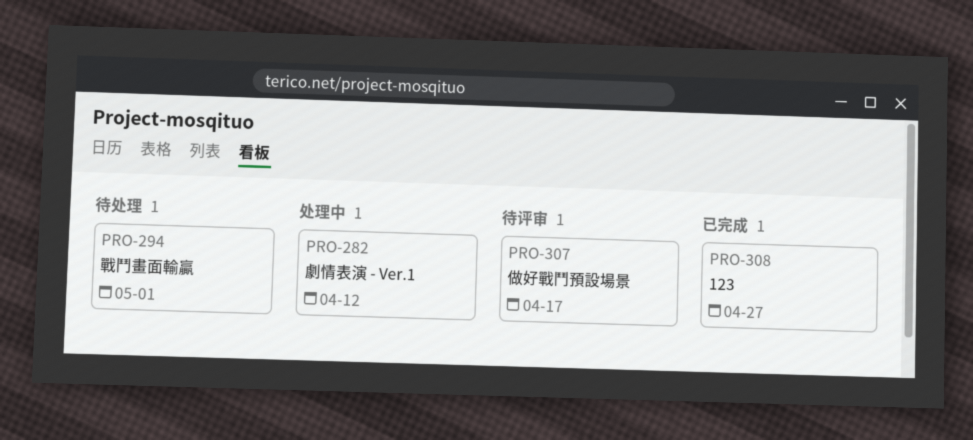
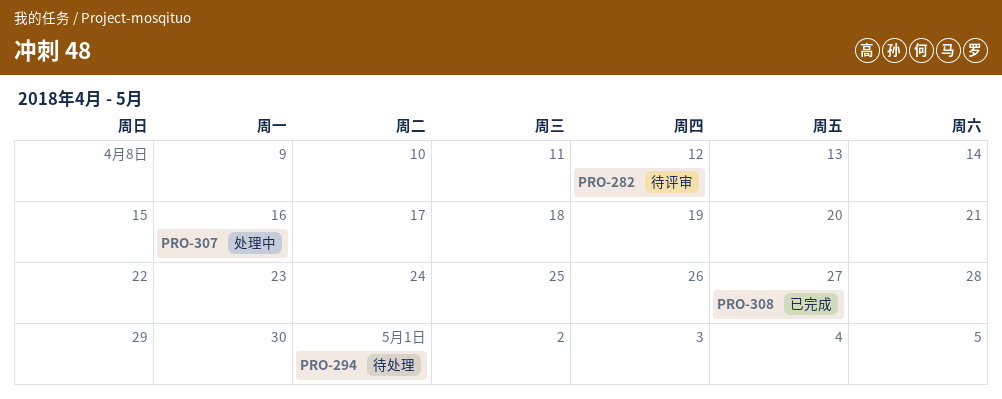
PRO-282, status: 处理中 -> 待评审
PRO-307, status: 待评审 -> 处理中
PRO-307, due: Apr 17 -> Apr 16

